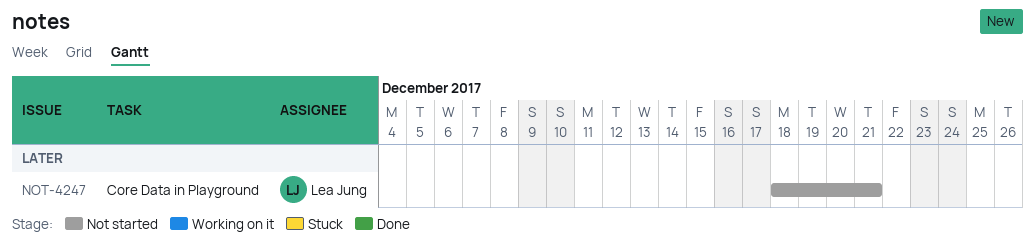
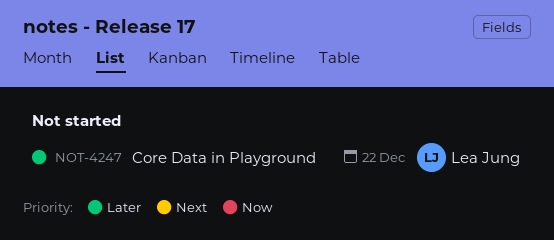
NOT-4247, due: Dec 21 -> Dec 22

